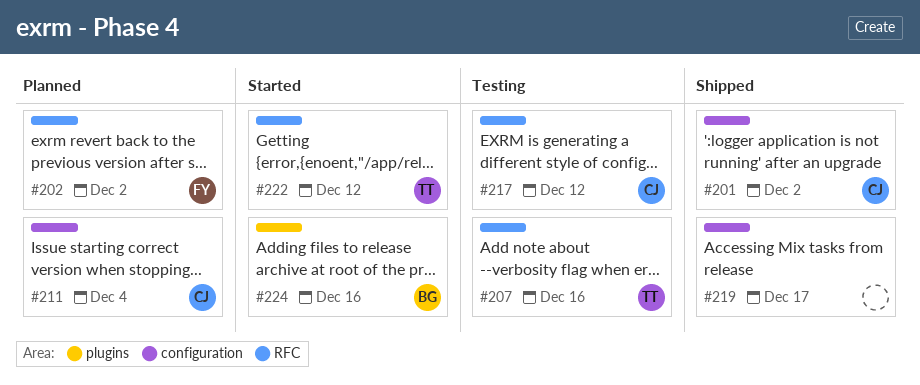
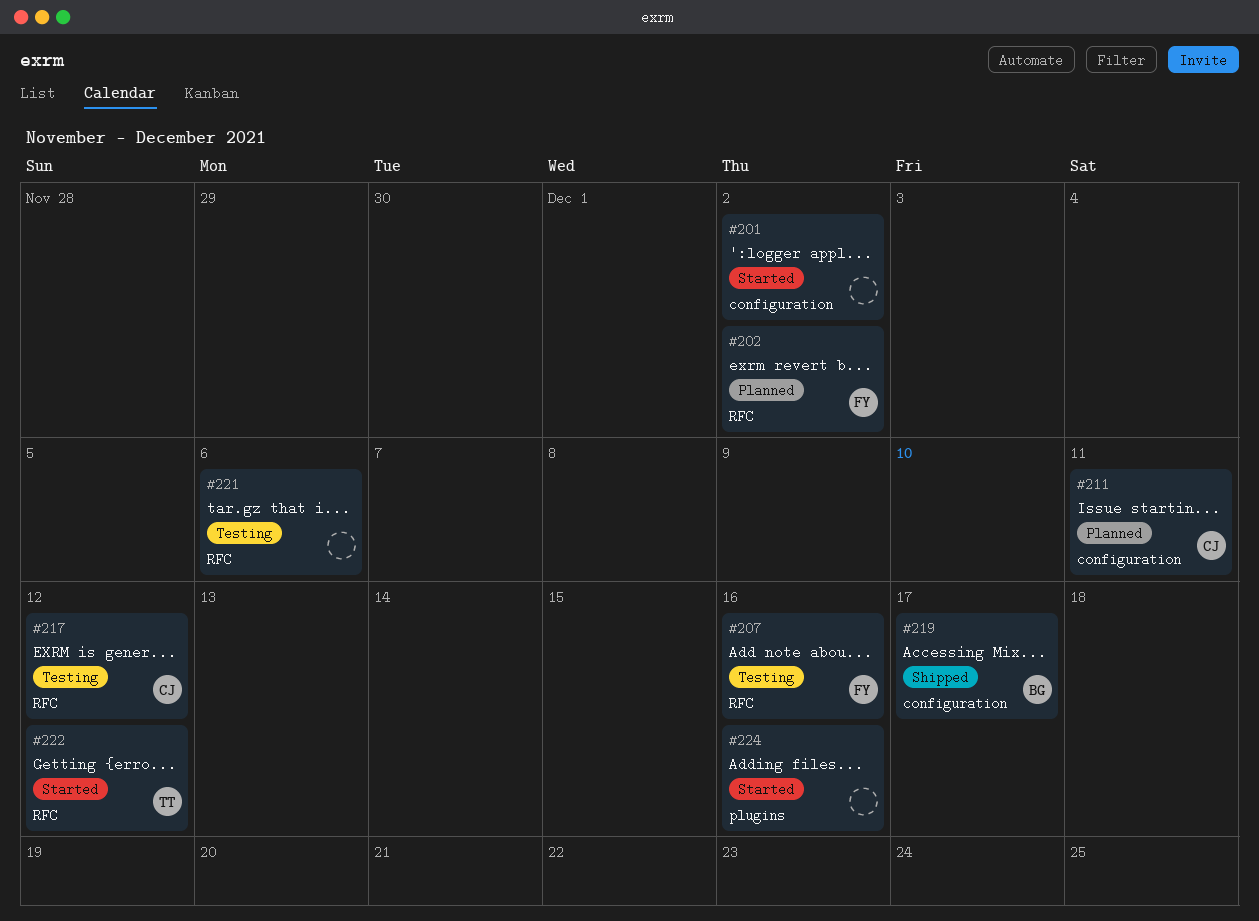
#201, status: Shipped -> Started
#201, owner: CJ -> none
#207, owner: TT -> FY
#211, due: Dec 4 -> Dec 11
#219, owner: none -> BG
#221: none -> present
#224, owner: BG -> none

